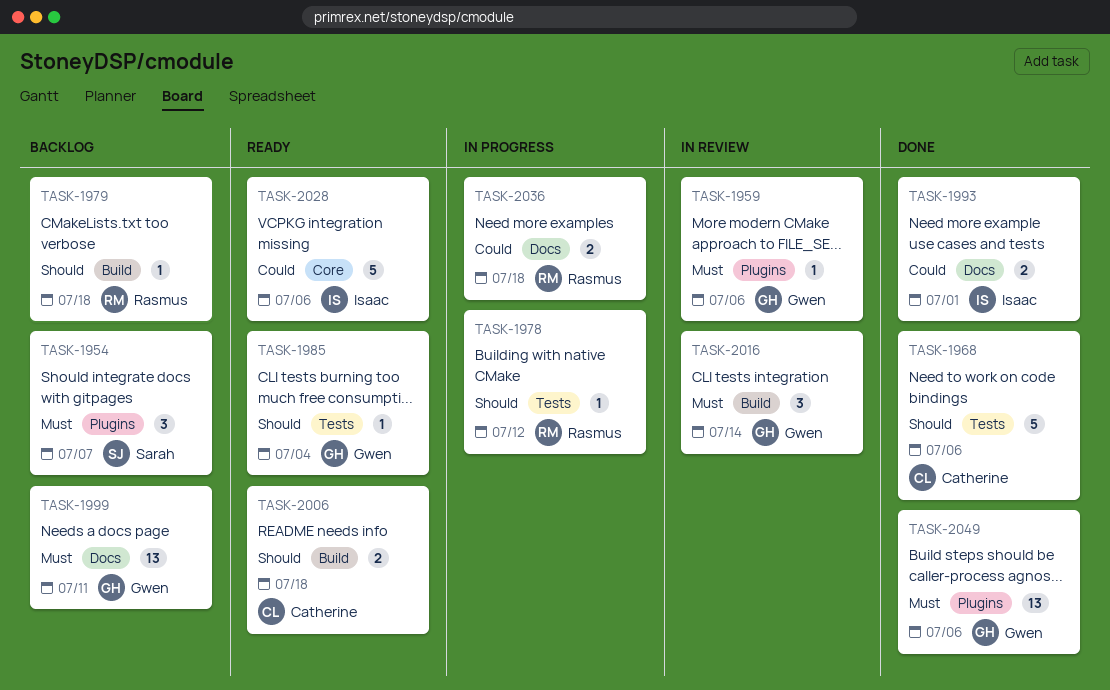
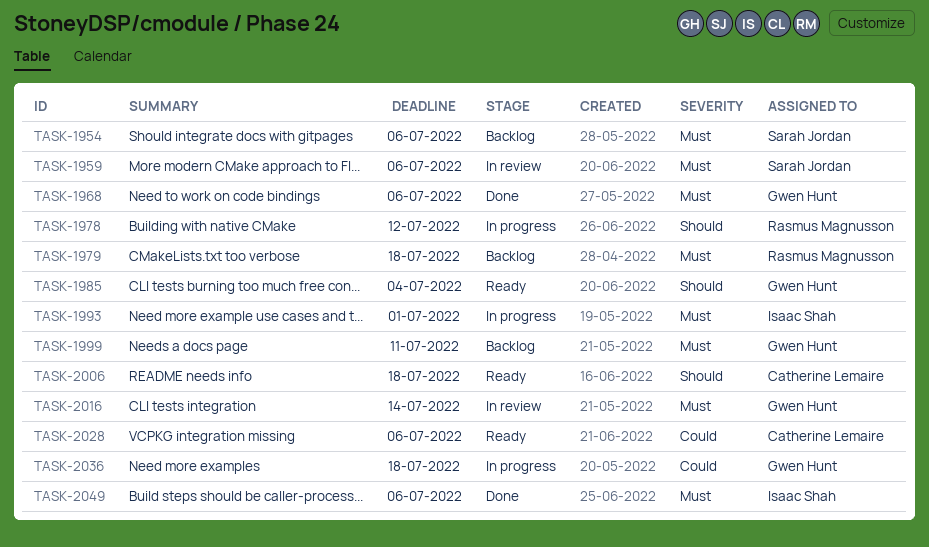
TASK-1954, due: Jul 7 -> Jul 6
TASK-1959, owner: Gwen Hunt -> Sarah Jordan
TASK-1968, owner: Catherine Lemaire -> Gwen Hunt
TASK-1968, priority: Should -> Must
TASK-1979, priority: Should -> Must
TASK-1993, status: Done -> In progress
TASK-1993, priority: Could -> Must
TASK-2028, owner: Isaac Shah -> Catherine Lemaire
TASK-2036, owner: Rasmus Magnusson -> Gwen Hunt
TASK-2049, owner: Gwen Hunt -> Isaac Shah

